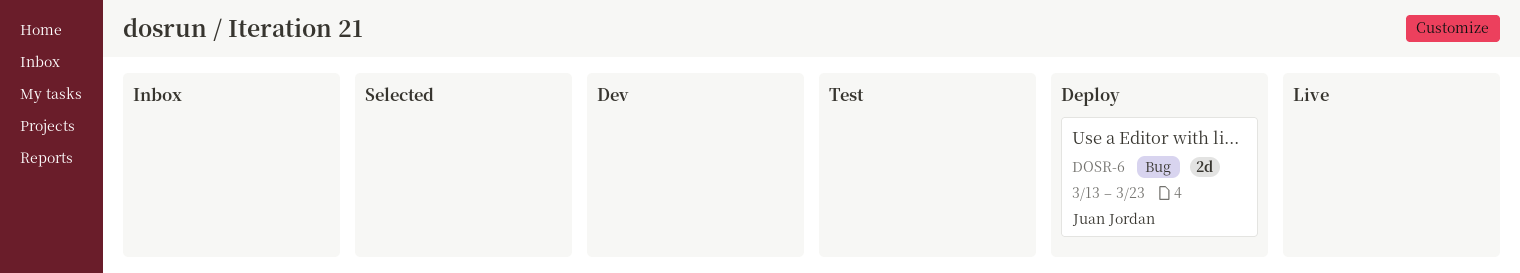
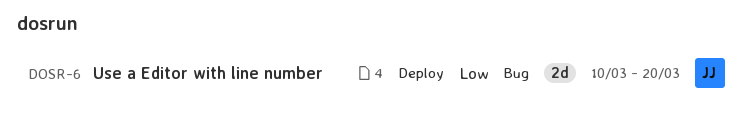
DOSR-6, start: Mar 13 -> Mar 10
DOSR-6, due: Mar 23 -> Mar 20

